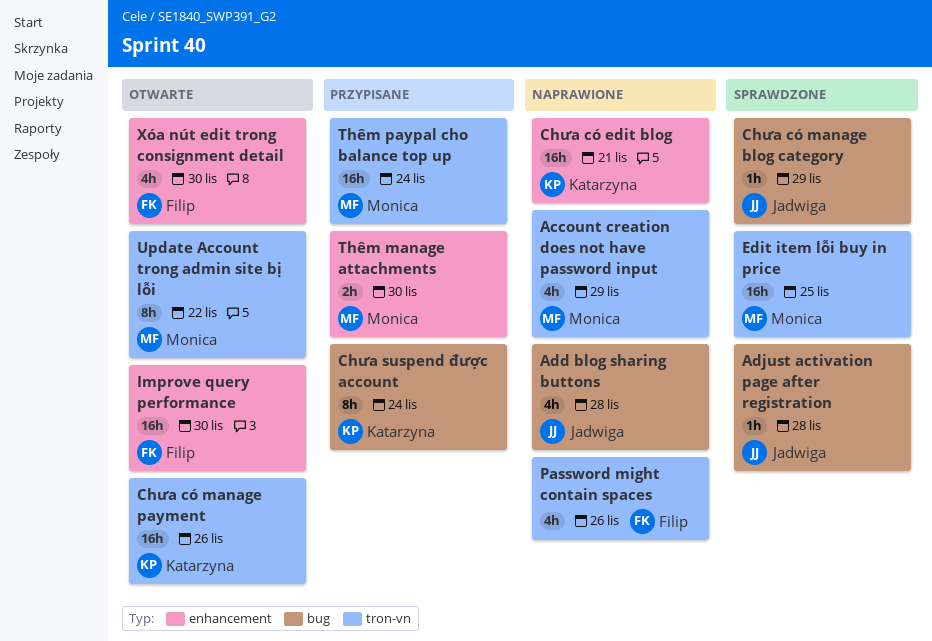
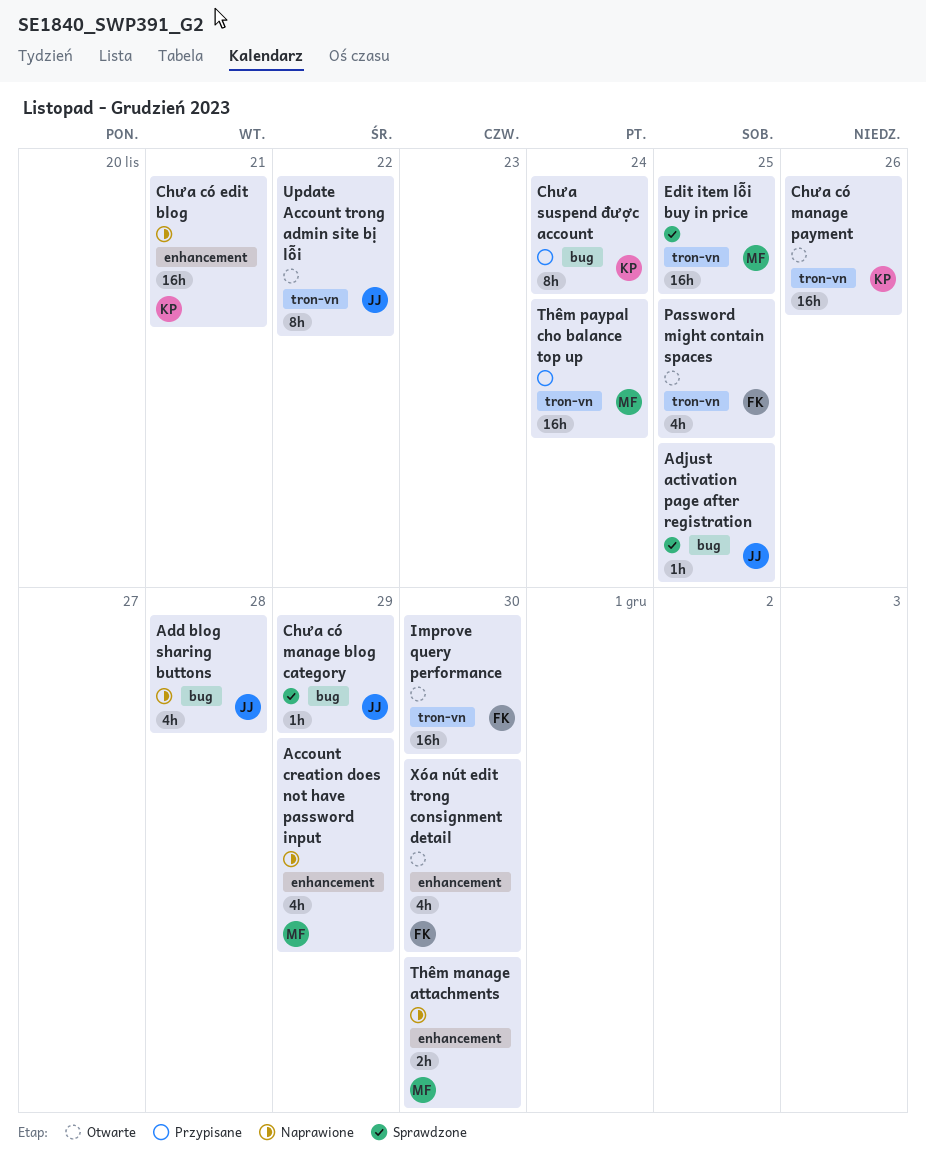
Account creation does not have password input, label: tron-vn -> enhancement
Adjust activation page after registration, due: Nov 28 -> Nov 25
Improve query performance, label: enhancement -> tron-vn
Password might contain spaces, status: Naprawione -> Otwarte
Password might contain spaces, due: Nov 26 -> Nov 25
Thêm manage attachments, status: Przypisane -> Naprawione
Update Account trong admin site bị lỗi, owner: Monica -> Jadwiga

